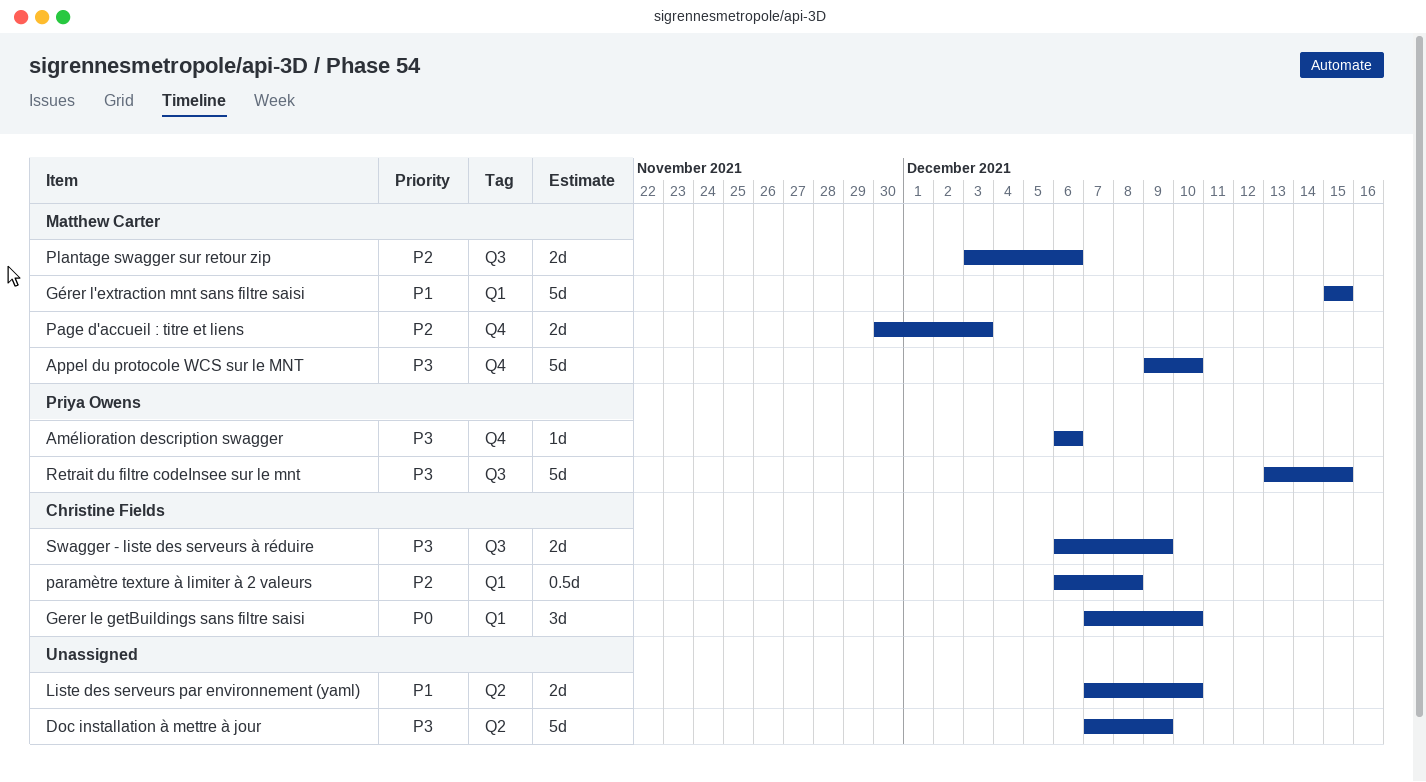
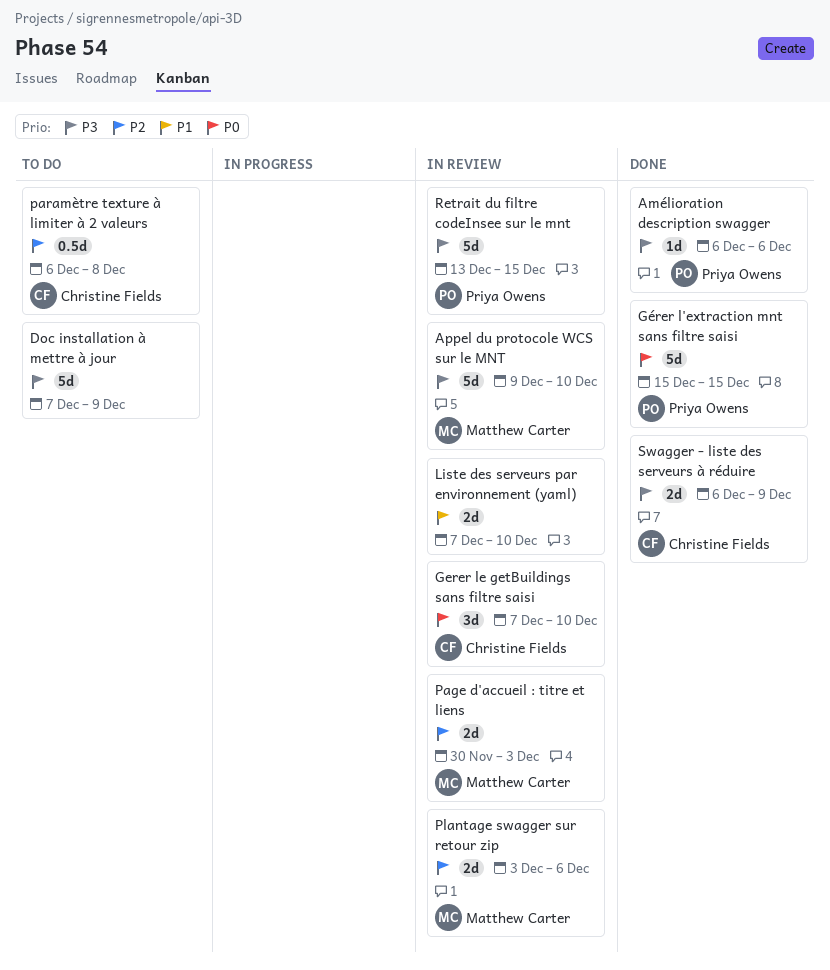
Gérer l'extraction mnt sans filtre saisi, owner: Matthew Carter -> Priya Owens
Gérer l'extraction mnt sans filtre saisi, priority: P1 -> P0

